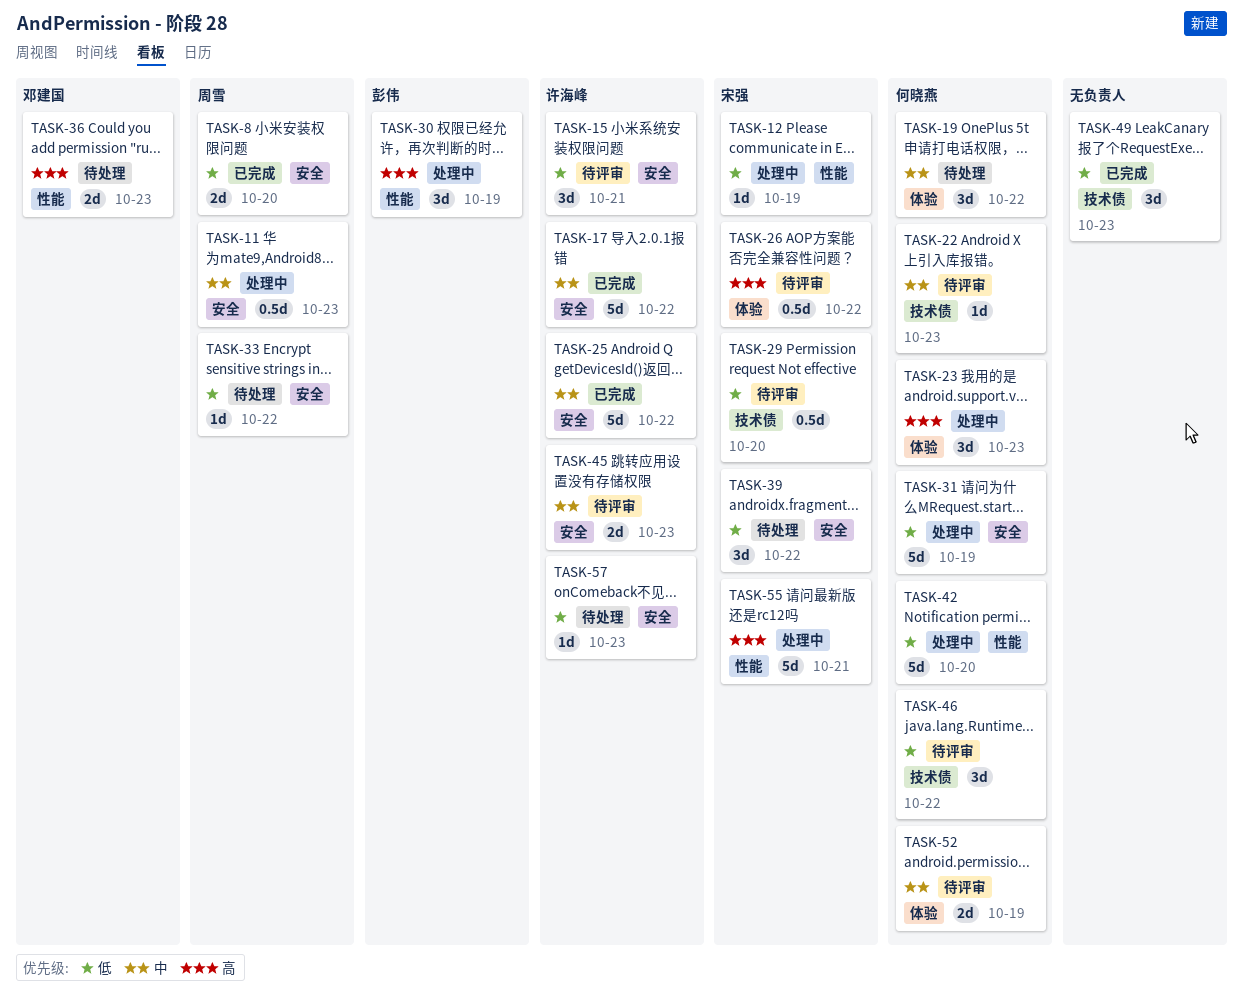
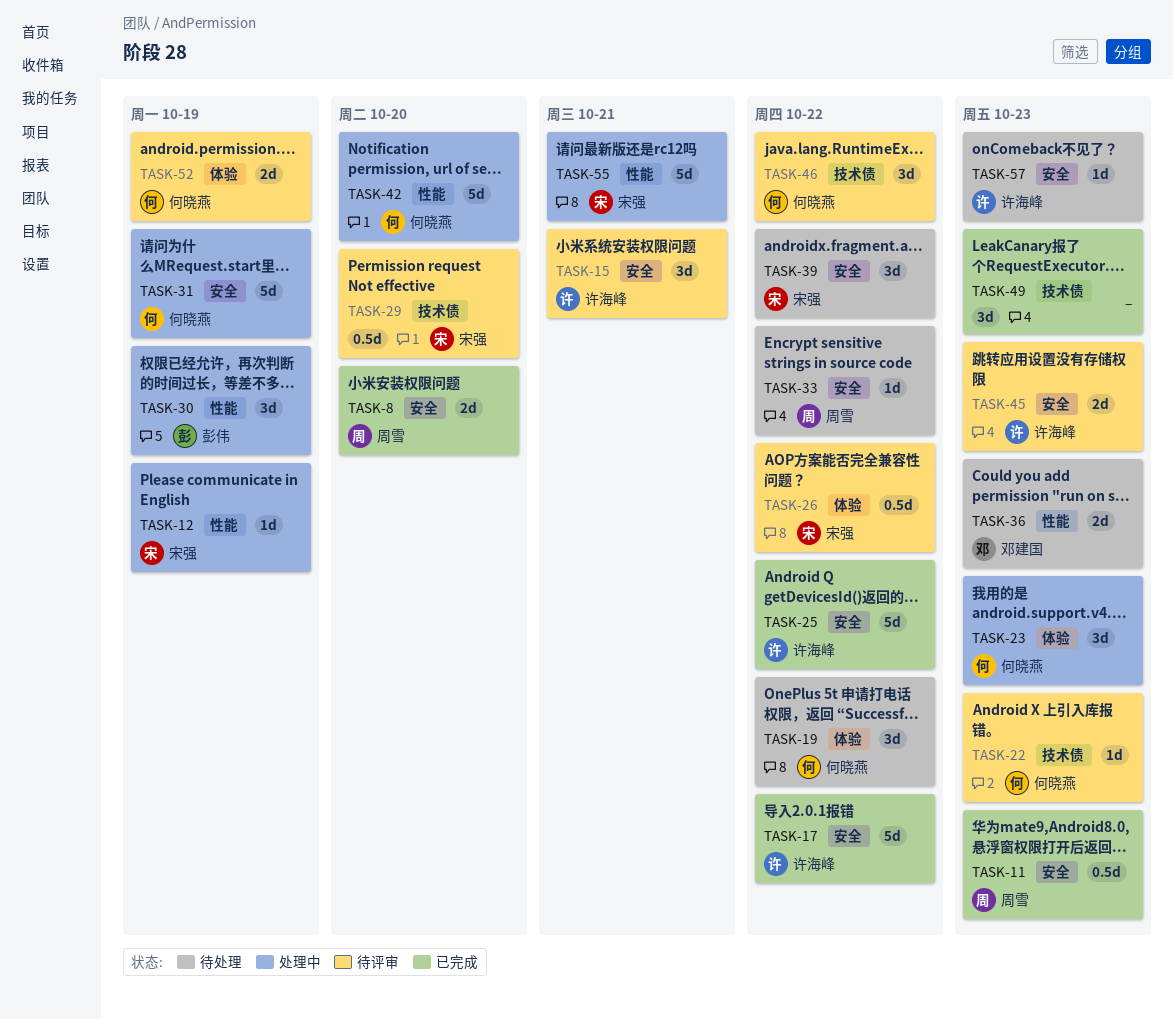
TASK-11, status: 处理中 -> 已完成

